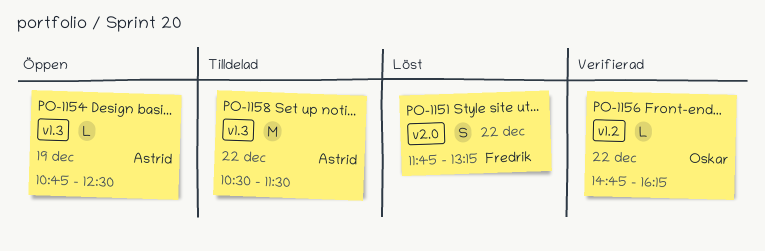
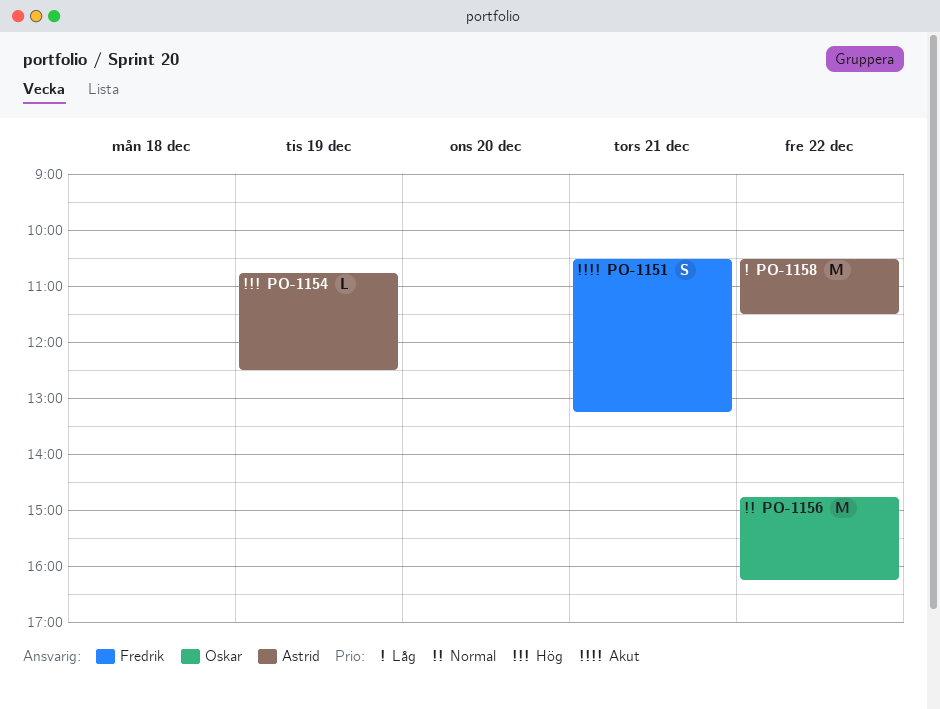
PO-1151, day: Dec 22 -> Dec 21
PO-1151, begins: 11:45 -> 10:30
PO-1156, estimate: L -> M

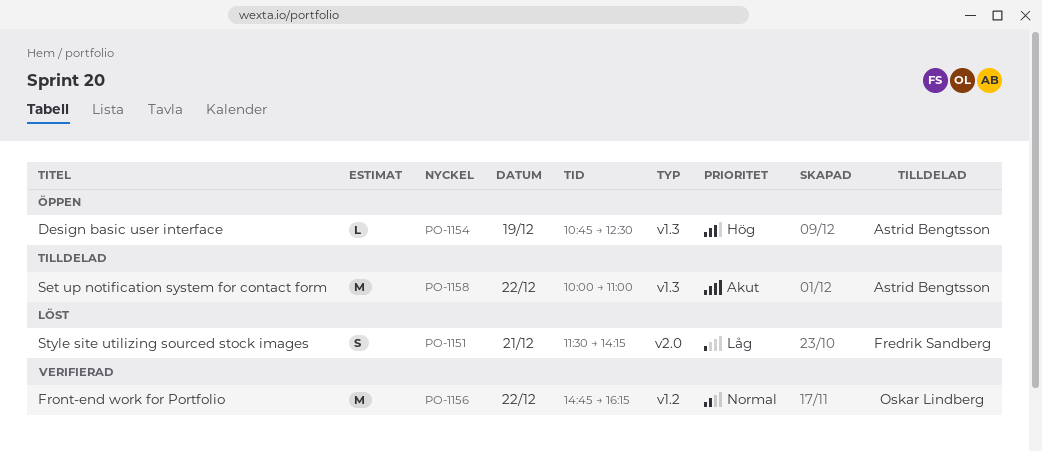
PO-1151, priority: Akut -> Låg
PO-1151, begins: 10:30 -> 11:30
PO-1151, ends: 13:15 -> 14:15
PO-1158, priority: Låg -> Akut
PO-1158, begins: 10:30 -> 10:00
PO-1158, ends: 11:30 -> 11:00

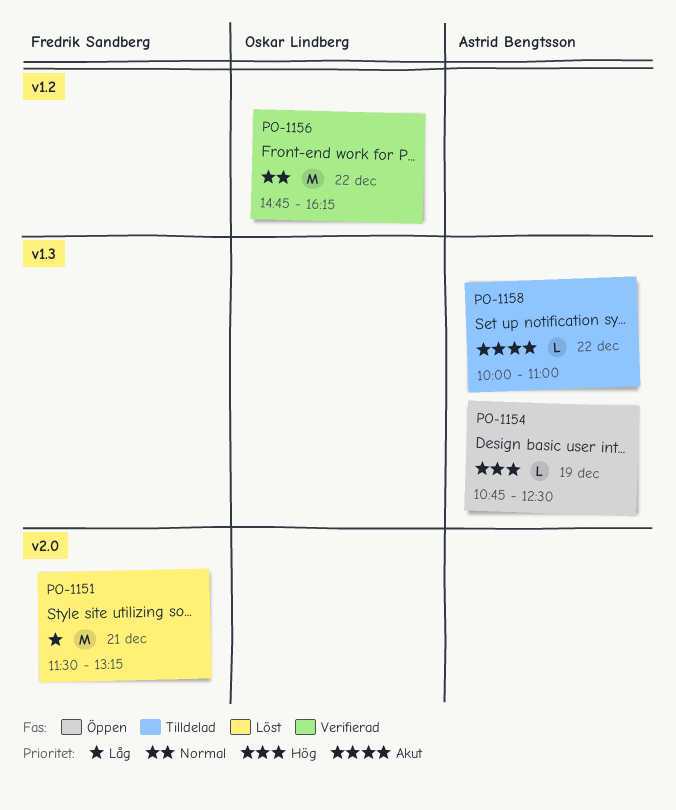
PO-1151, estimate: S -> M
PO-1151, ends: 14:15 -> 13:15
PO-1158, estimate: M -> L

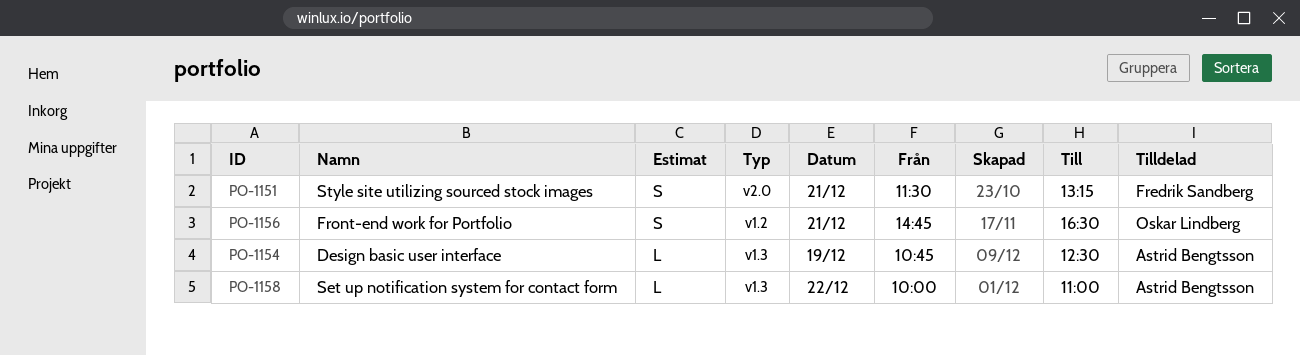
PO-1151, estimate: M -> S
PO-1156, estimate: M -> S
PO-1156, day: Dec 22 -> Dec 21
PO-1156, ends: 16:15 -> 16:30

